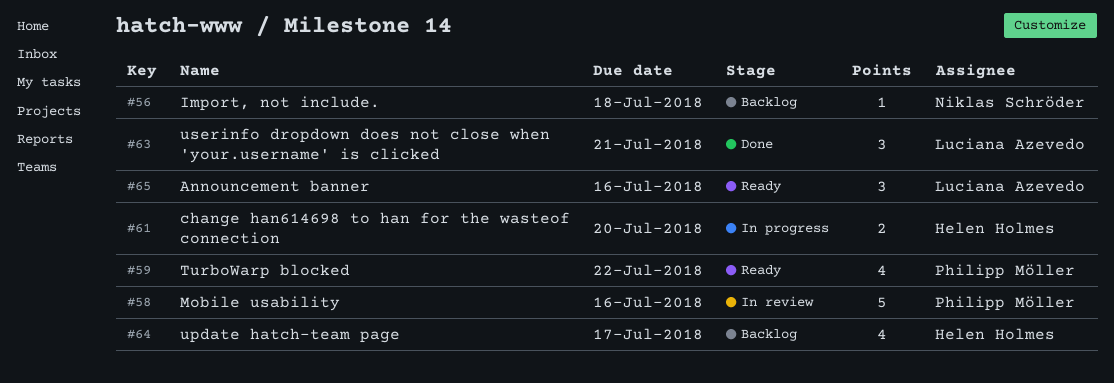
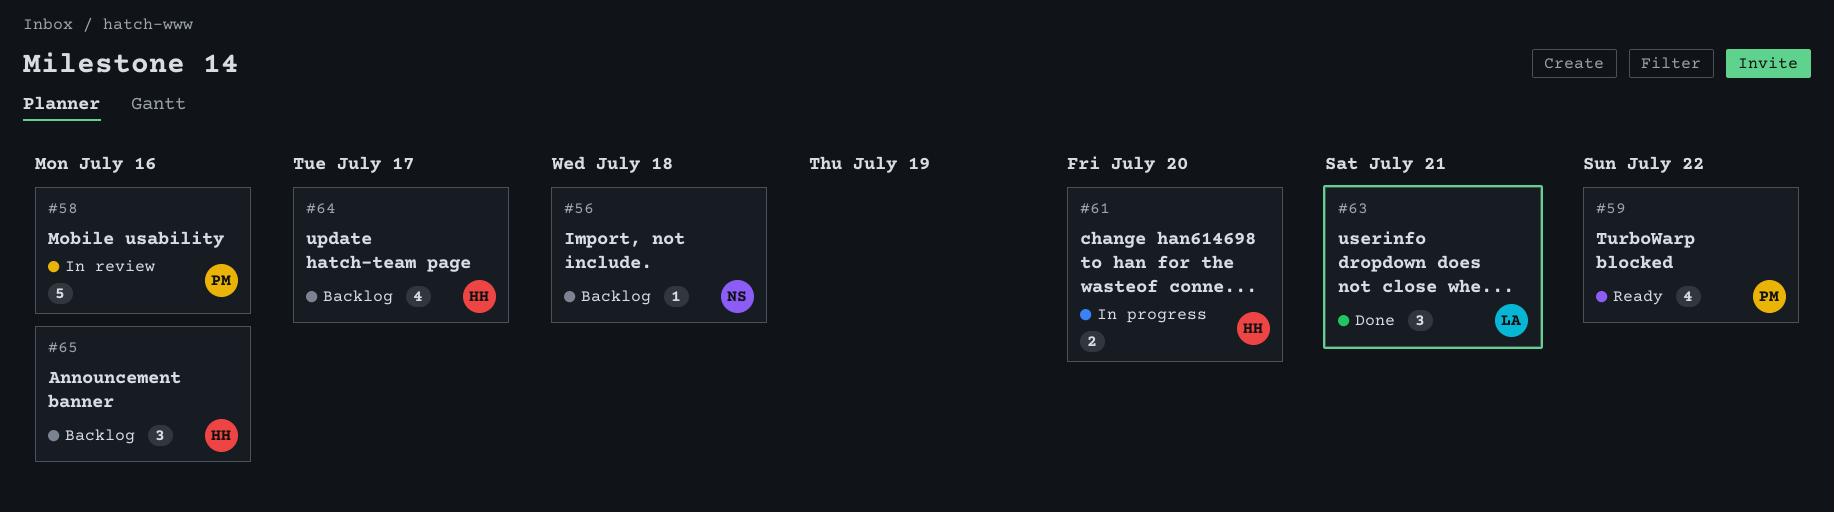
#65, status: Ready -> Backlog
#65, owner: Luciana Azevedo -> Helen Holmes

